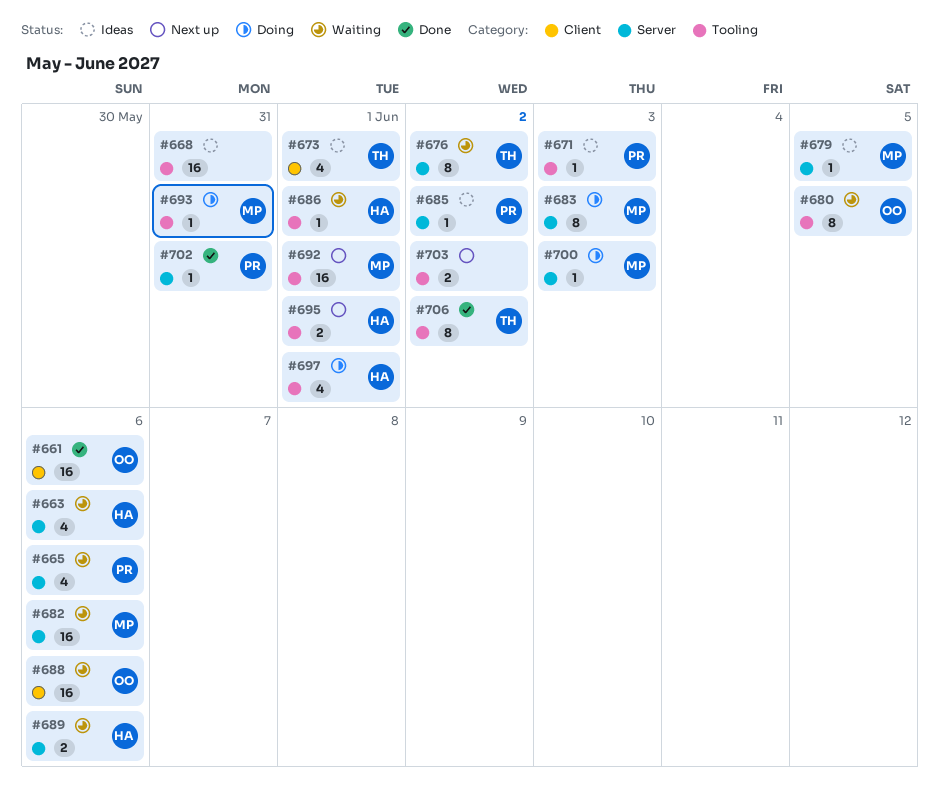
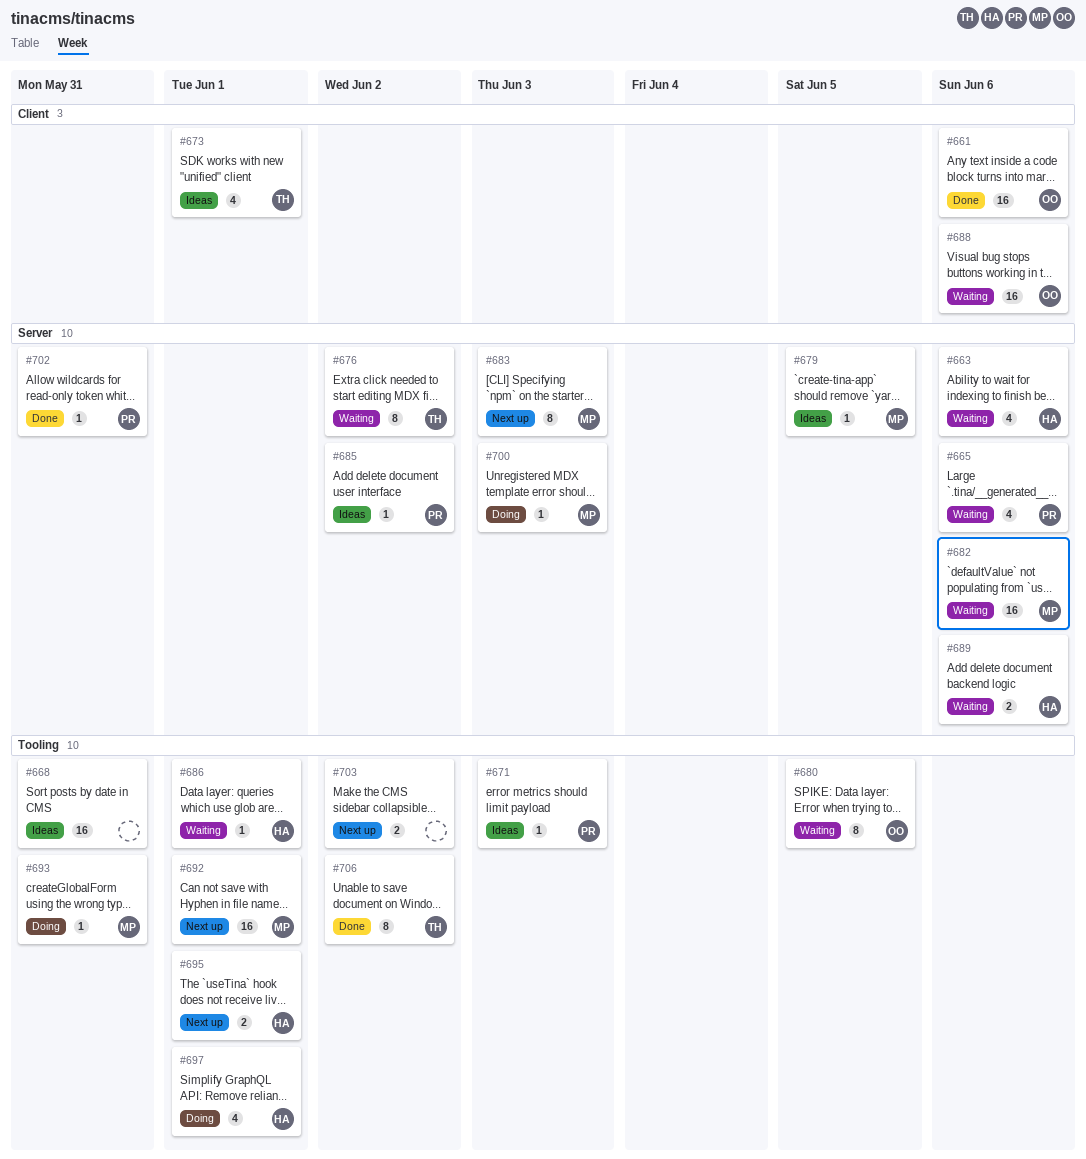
#683, status: Doing -> Next up

